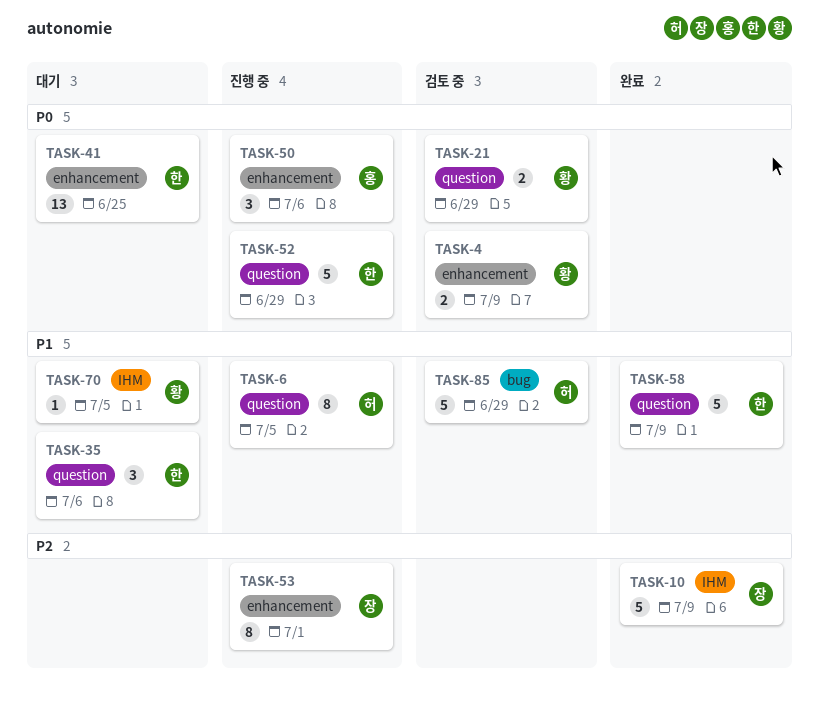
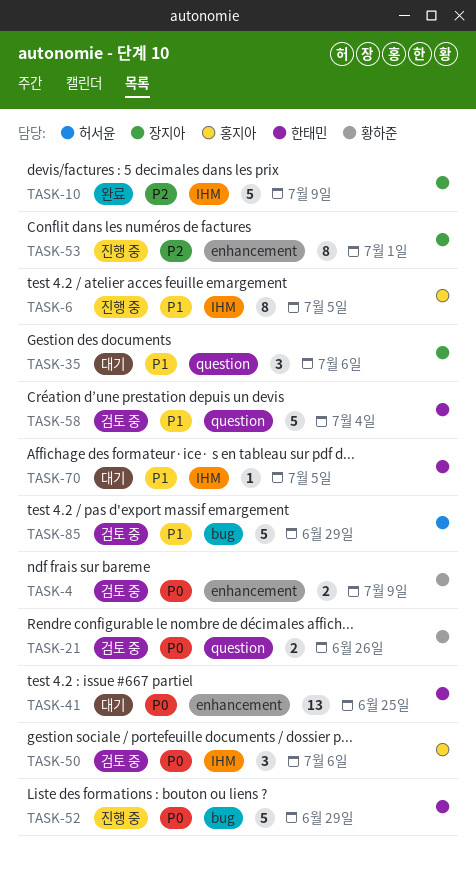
TASK-6, owner: 허서윤 -> 홍지아
TASK-6, label: question -> IHM
TASK-21, due: Jun 29 -> Jun 26
TASK-35, owner: 한태민 -> 장지아
TASK-50, status: 진행 중 -> 검토 중
TASK-50, label: enhancement -> IHM
TASK-52, label: question -> bug
TASK-58, status: 완료 -> 검토 중
TASK-58, due: Jul 9 -> Jul 4
TASK-70, owner: 황하준 -> 한태민

